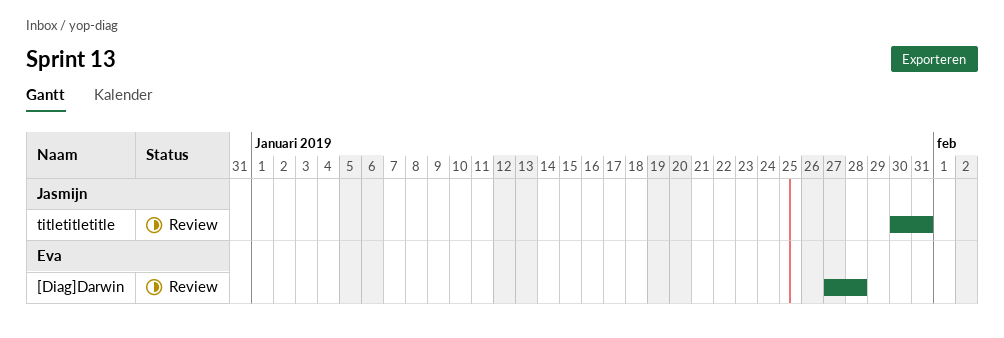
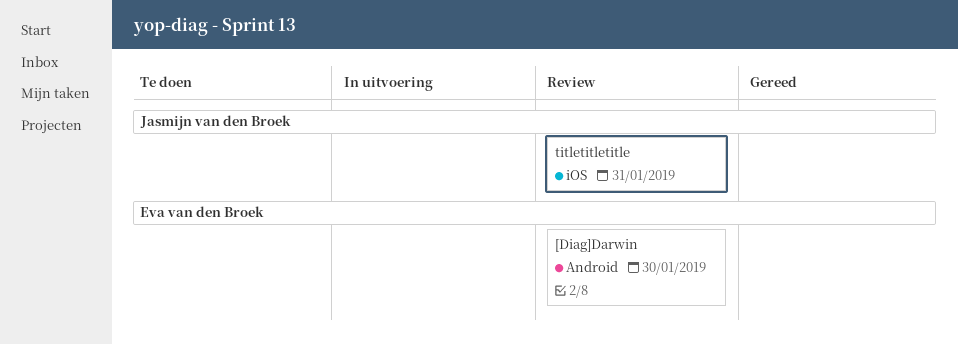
[Diag]Darwin, due: Jan 28 -> Jan 30

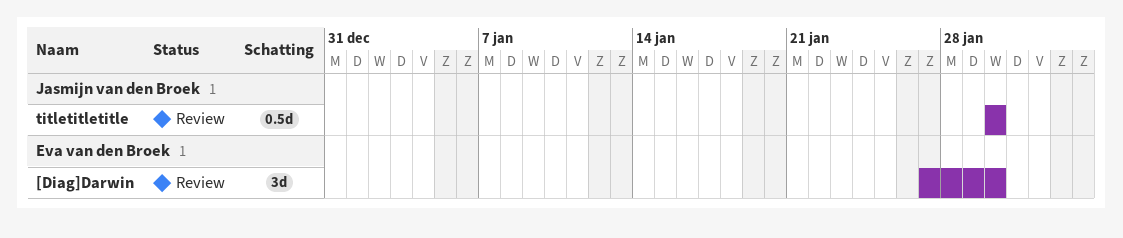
titletitletitle, due: Jan 31 -> Jan 30

